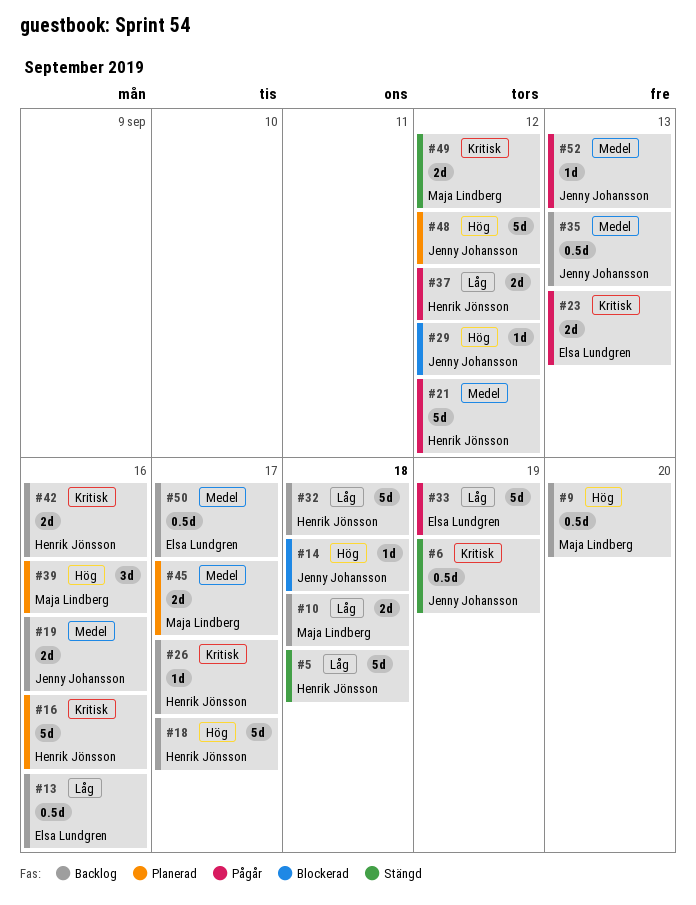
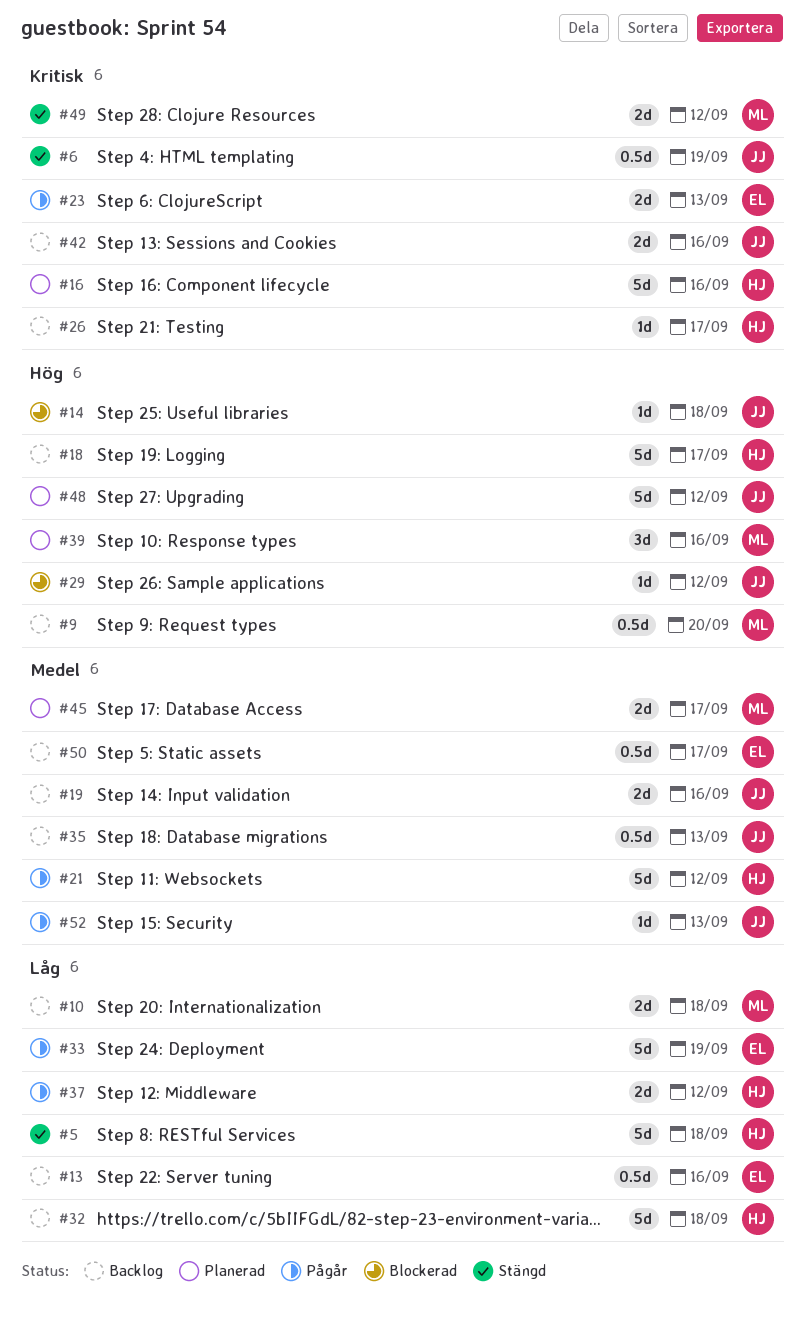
#42, owner: Henrik Jönsson -> Jenny Johansson

